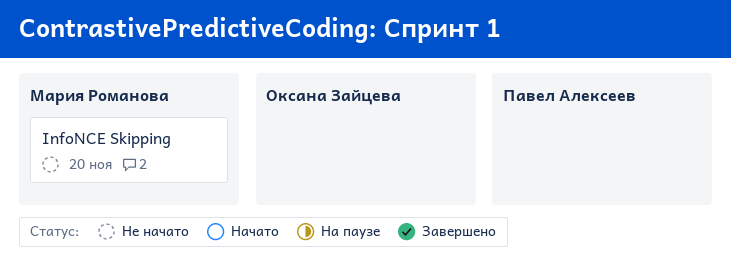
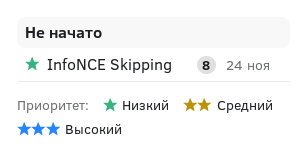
InfoNCE Skipping, due: Nov 20 -> Nov 24

